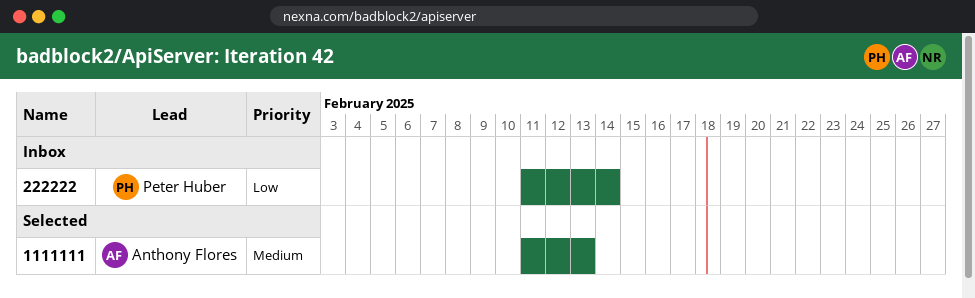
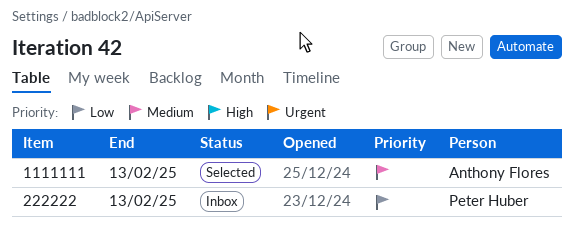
222222, due: Feb 14 -> Feb 13

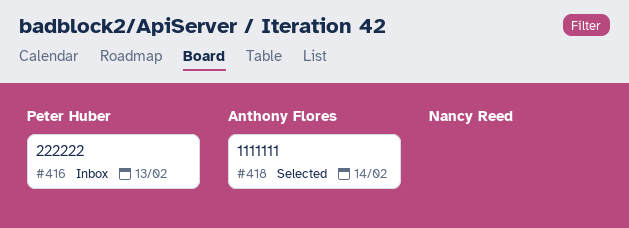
1111111, due: Feb 13 -> Feb 14

